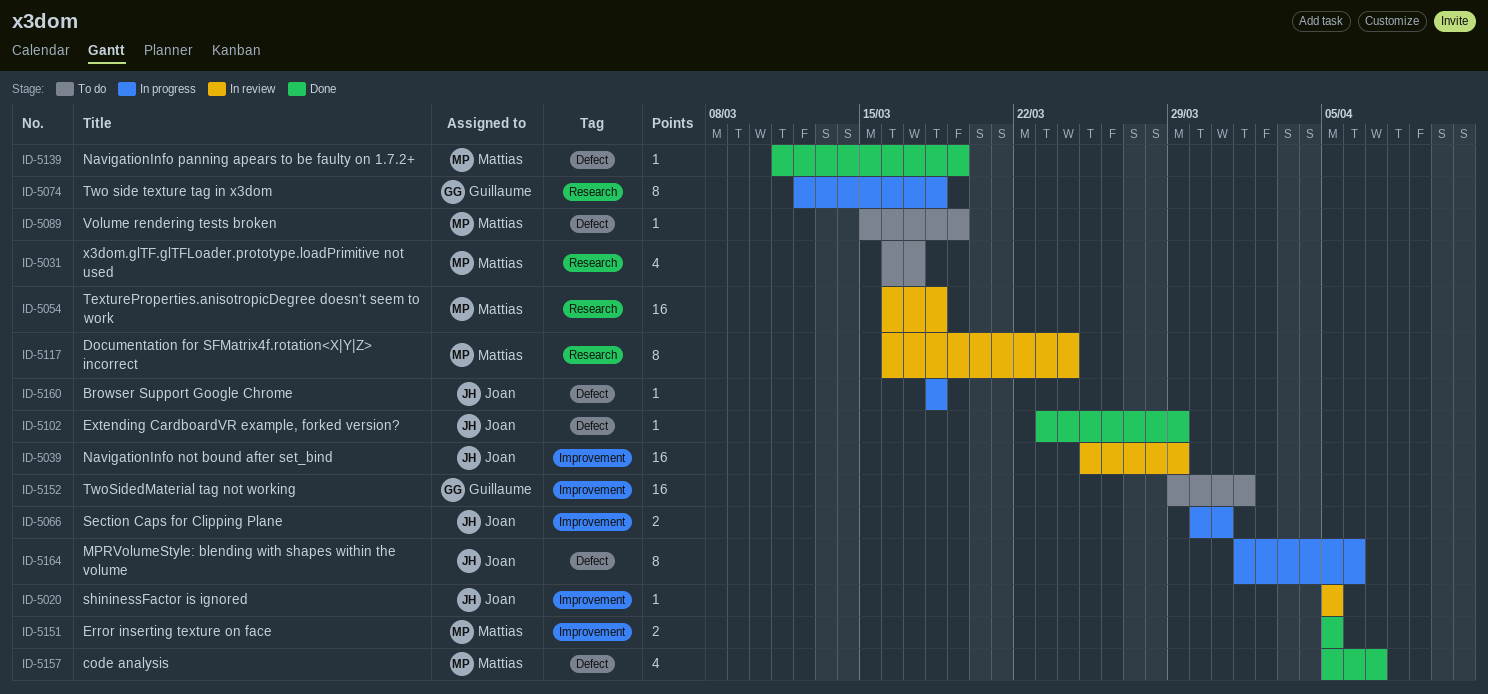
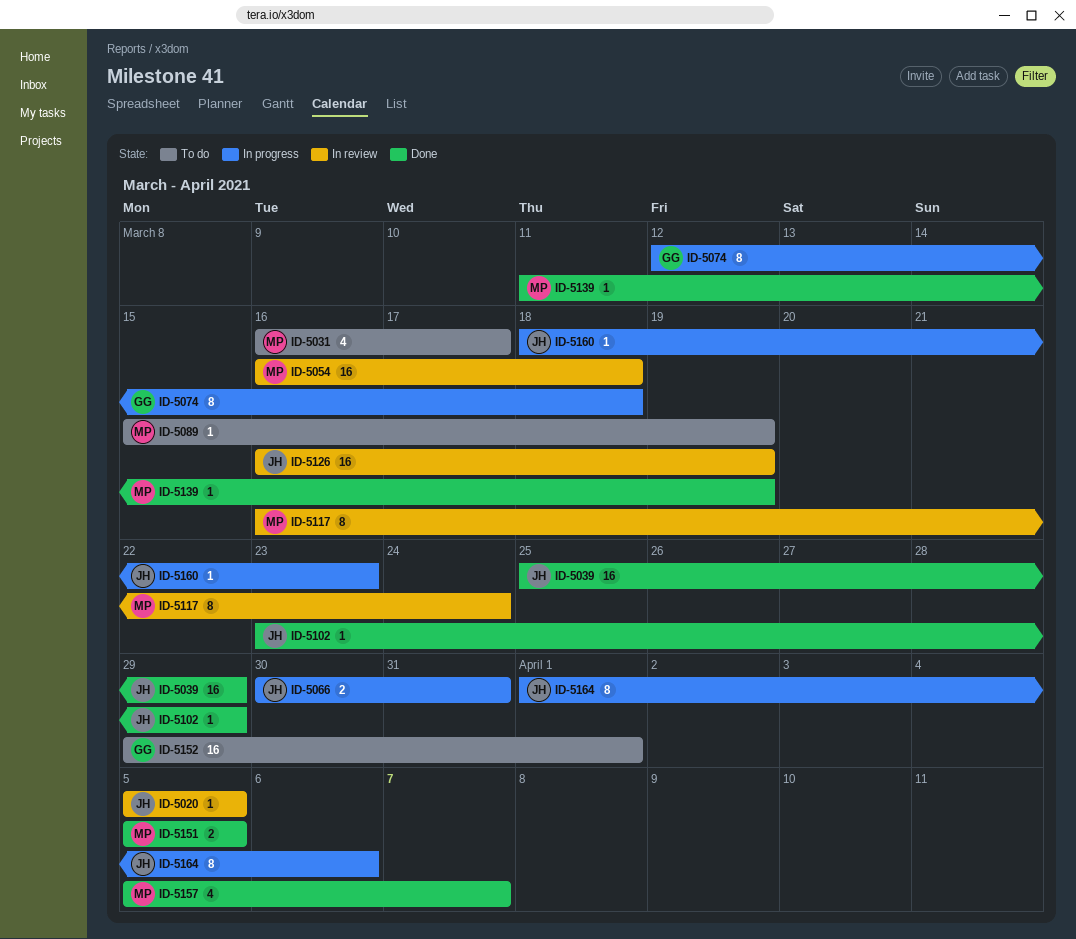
ID-5039, status: In review -> Done
ID-5126: none -> present
ID-5160, due: Mar 18 -> Mar 23

